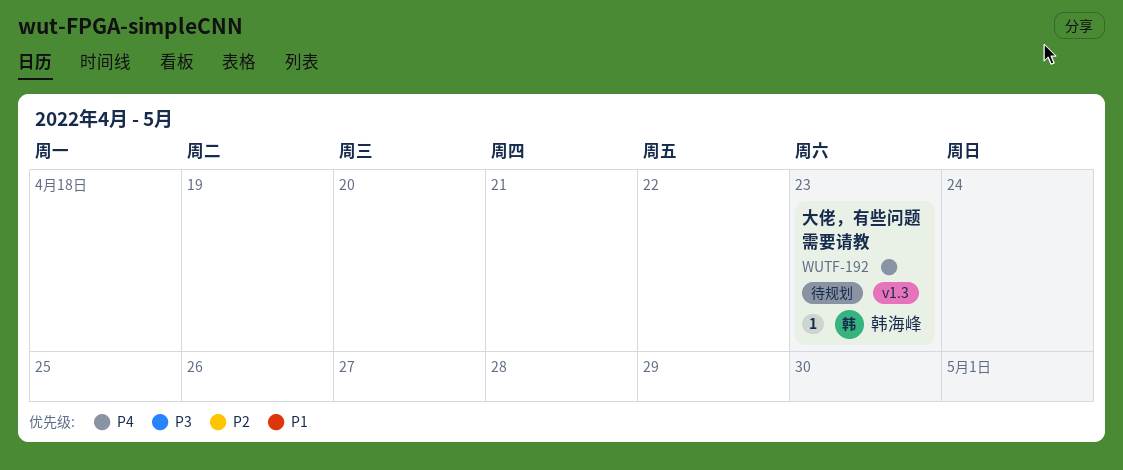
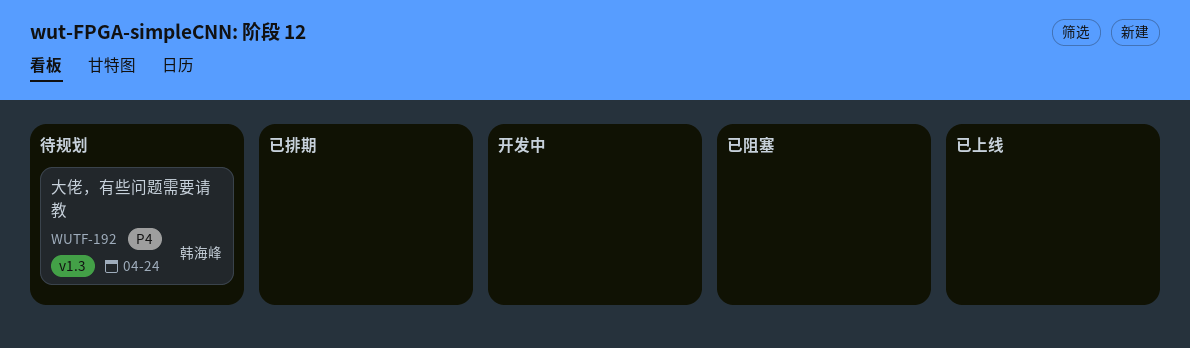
WUTF-192, due: Apr 23 -> Apr 24

